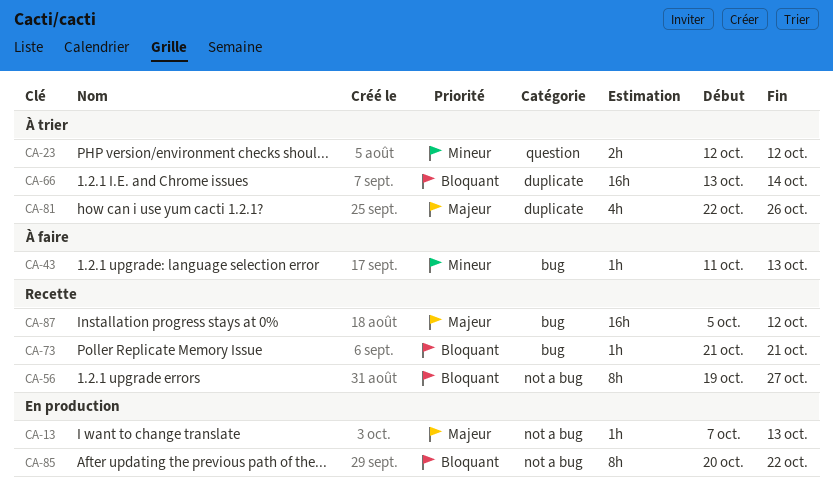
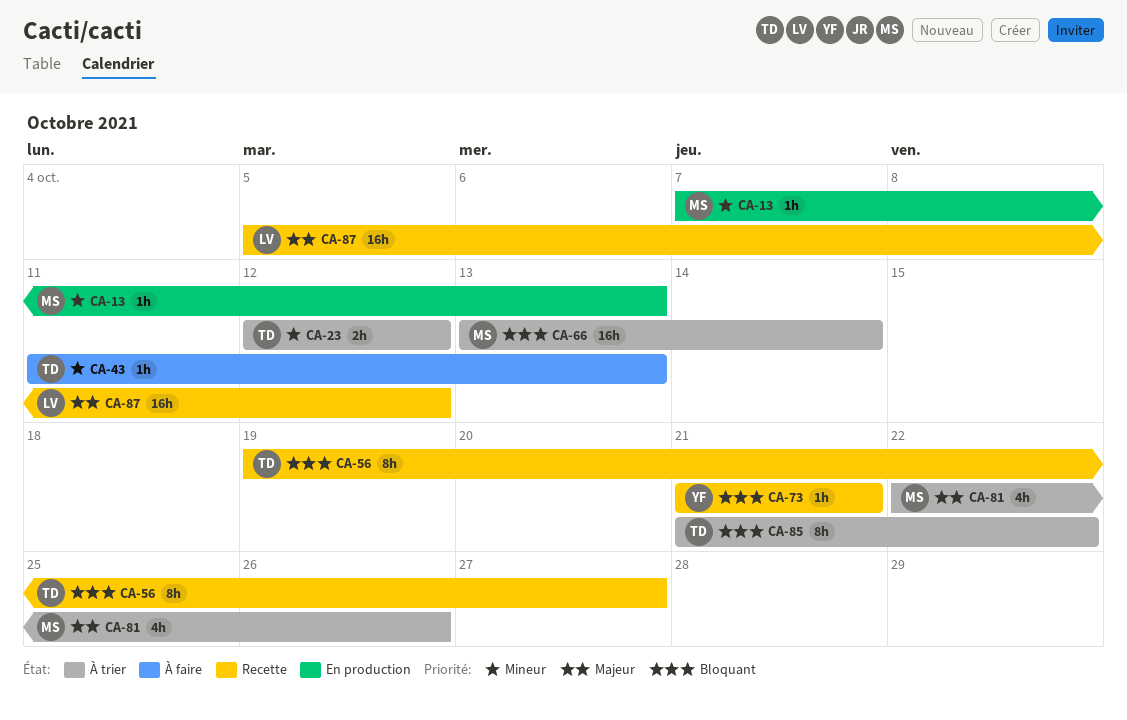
CA-13, priority: Majeur -> Mineur
CA-85, status: En production -> À trier
CA-85, start: Oct 20 -> Oct 21

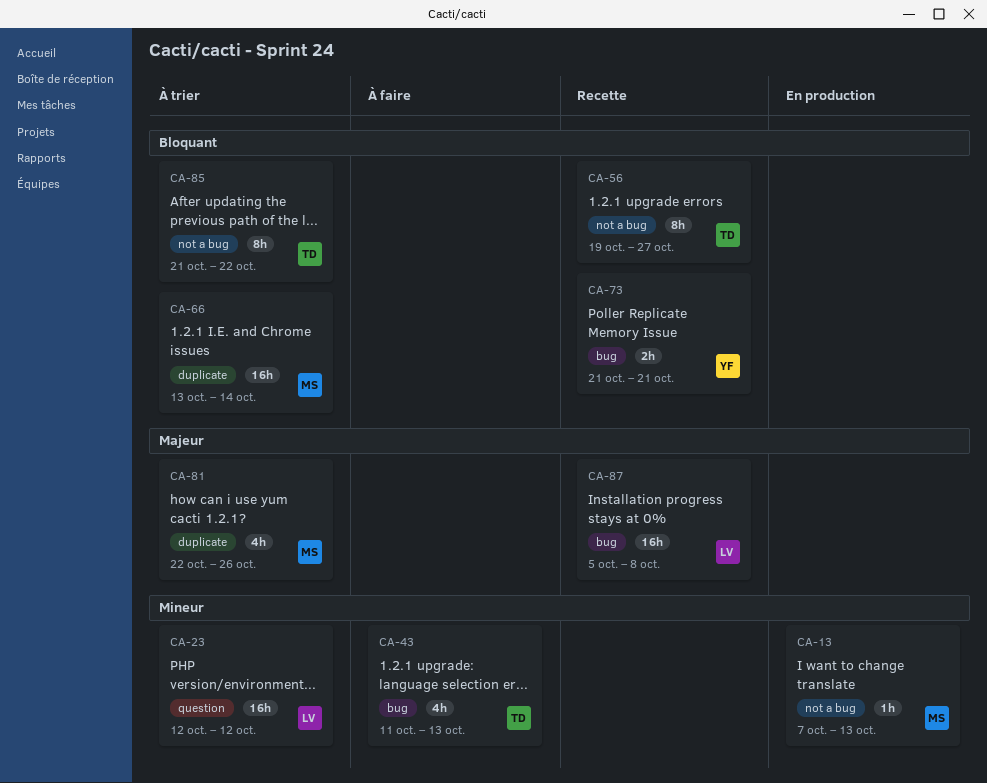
CA-23, owner: TD -> LV
CA-23, estimate: 2h -> 16h
CA-43, estimate: 1h -> 4h
CA-73, estimate: 1h -> 2h
CA-87, due: Oct 12 -> Oct 8

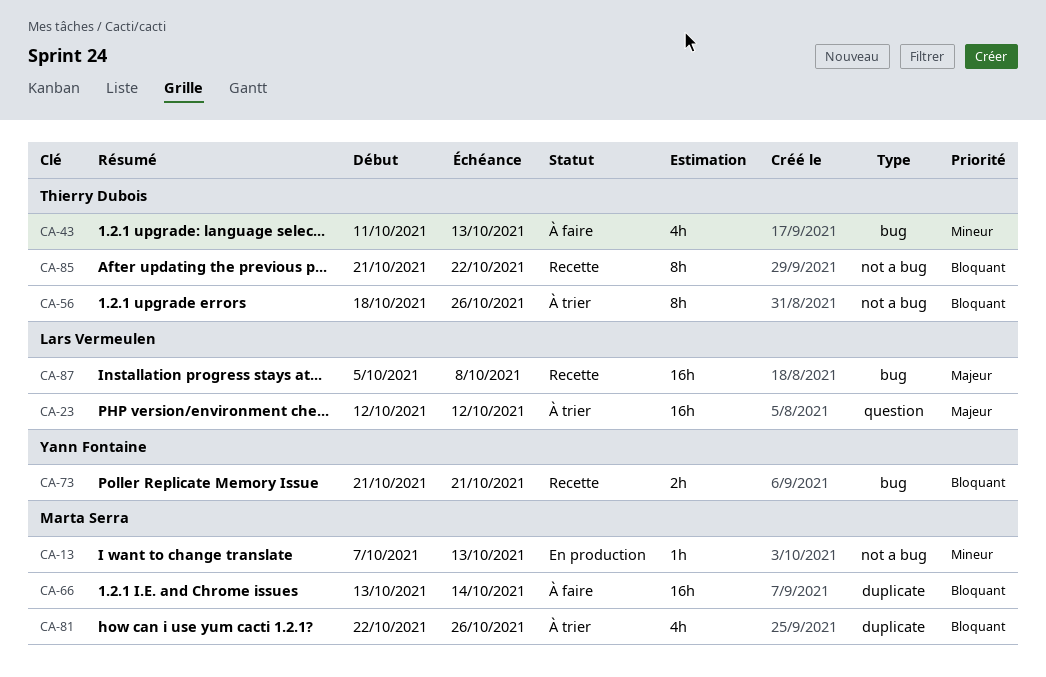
CA-23, priority: Mineur -> Majeur
CA-56, status: Recette -> À trier
CA-56, start: Oct 19 -> Oct 18
CA-56, due: Oct 27 -> Oct 26
CA-66, status: À trier -> À faire
CA-81, priority: Majeur -> Bloquant
CA-85, status: À trier -> Recette

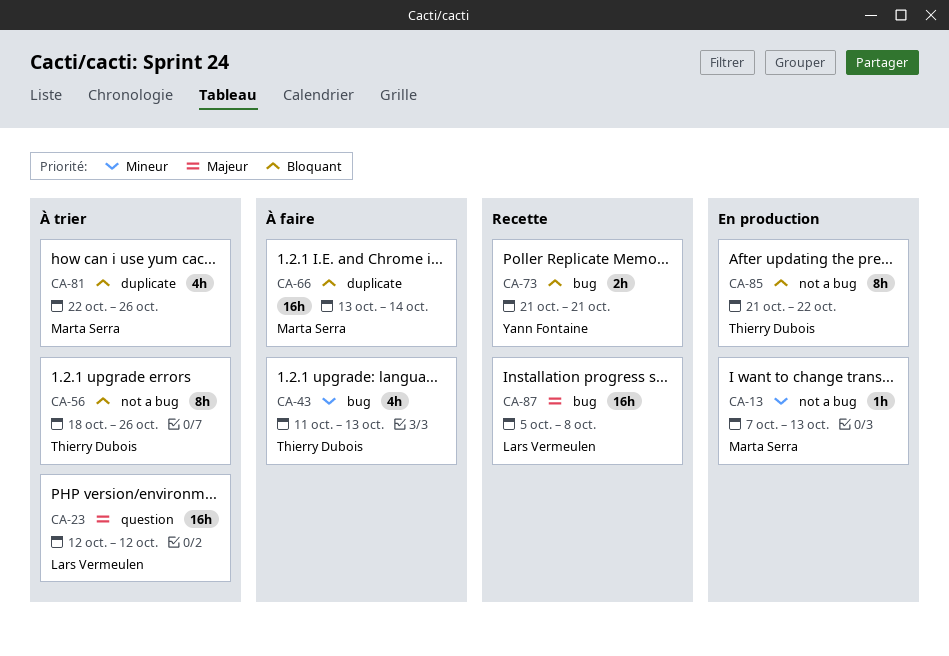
CA-85, status: Recette -> En production

